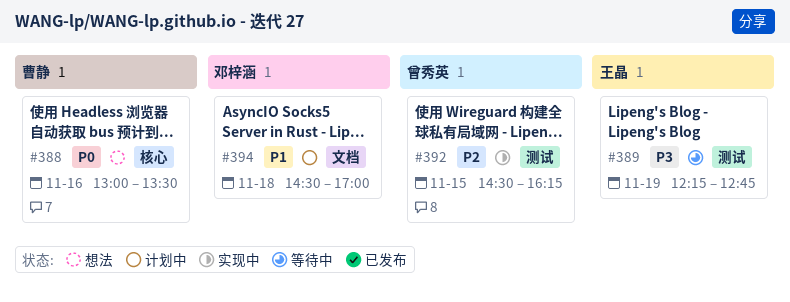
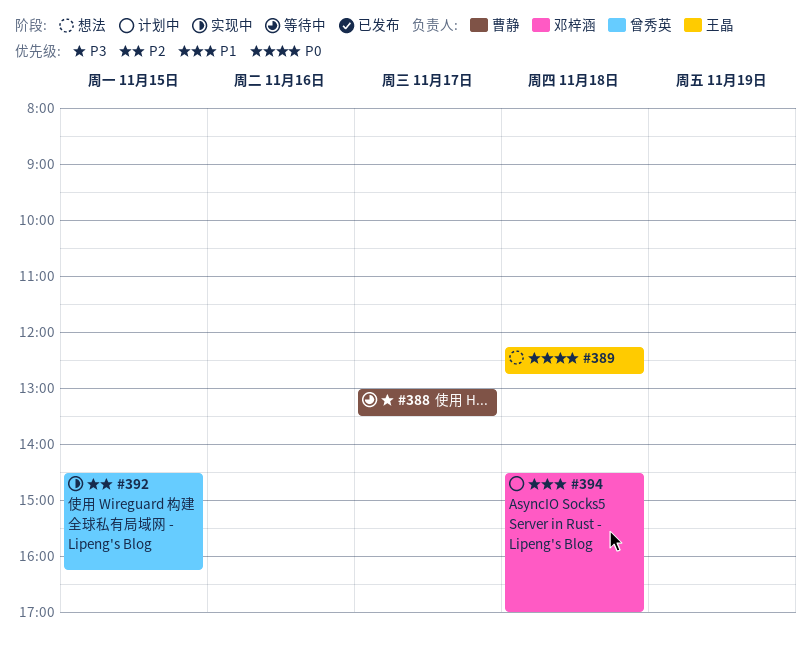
#388, status: 想法 -> 等待中
#388, priority: P0 -> P3
#388, day: Nov 16 -> Nov 17
#389, status: 等待中 -> 想法
#389, priority: P3 -> P0
#389, day: Nov 19 -> Nov 18

